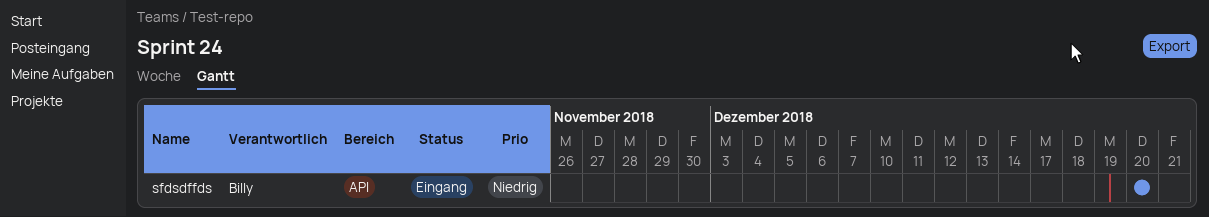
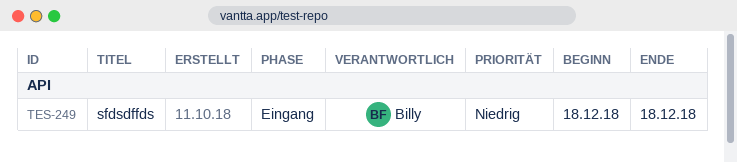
sfdsdffds, start: Dec 20 -> Dec 18
sfdsdffds, due: Dec 20 -> Dec 18

